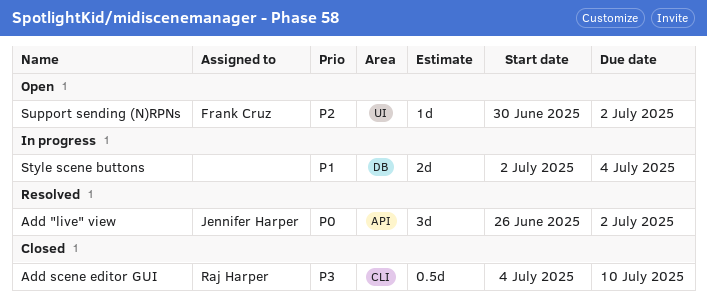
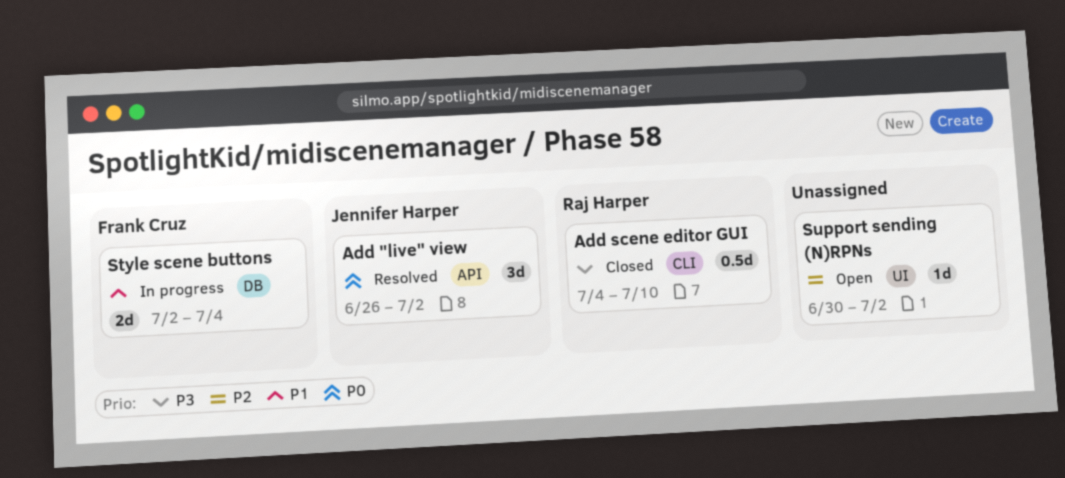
Style scene buttons, owner: none -> Frank Cruz
Support sending (N)RPNs, owner: Frank Cruz -> none

